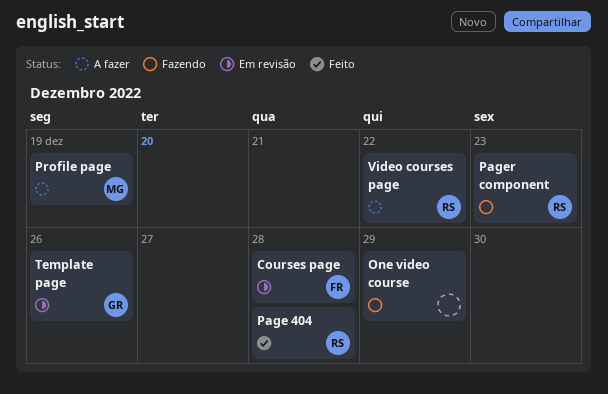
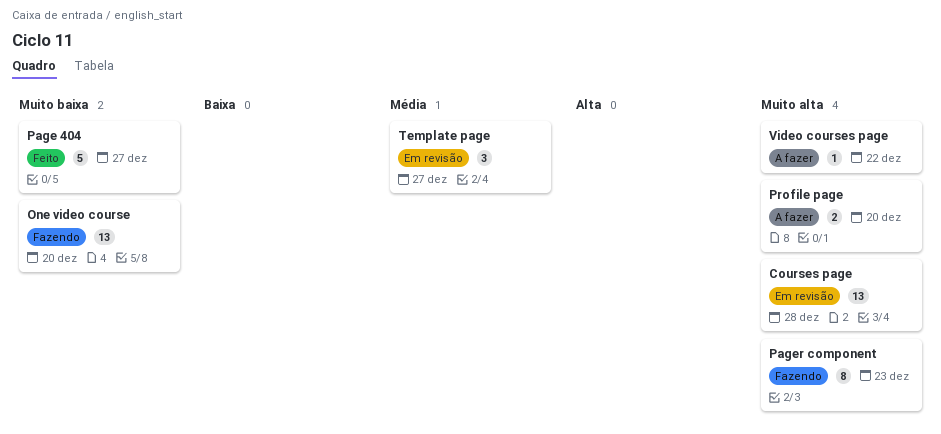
One video course, due: Dec 29 -> Dec 20
Page 404, due: Dec 28 -> Dec 27
Profile page, due: Dec 19 -> Dec 20
Template page, due: Dec 26 -> Dec 27

